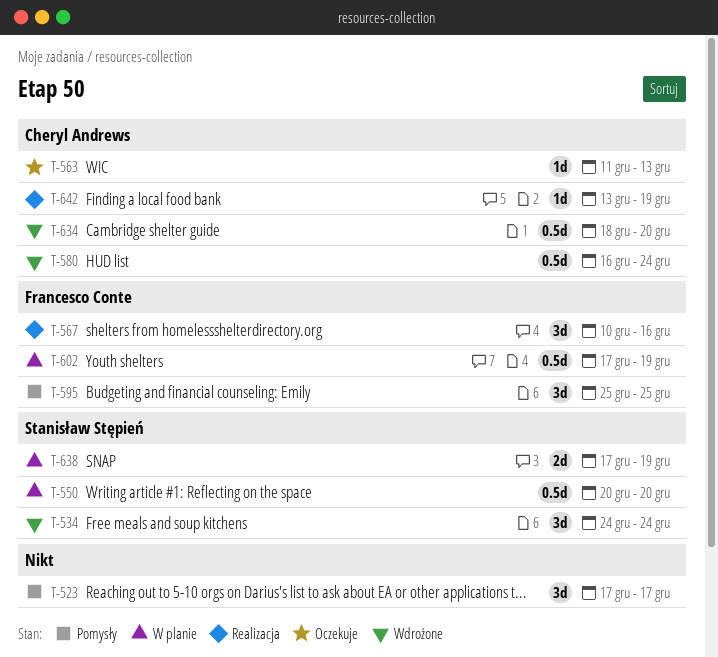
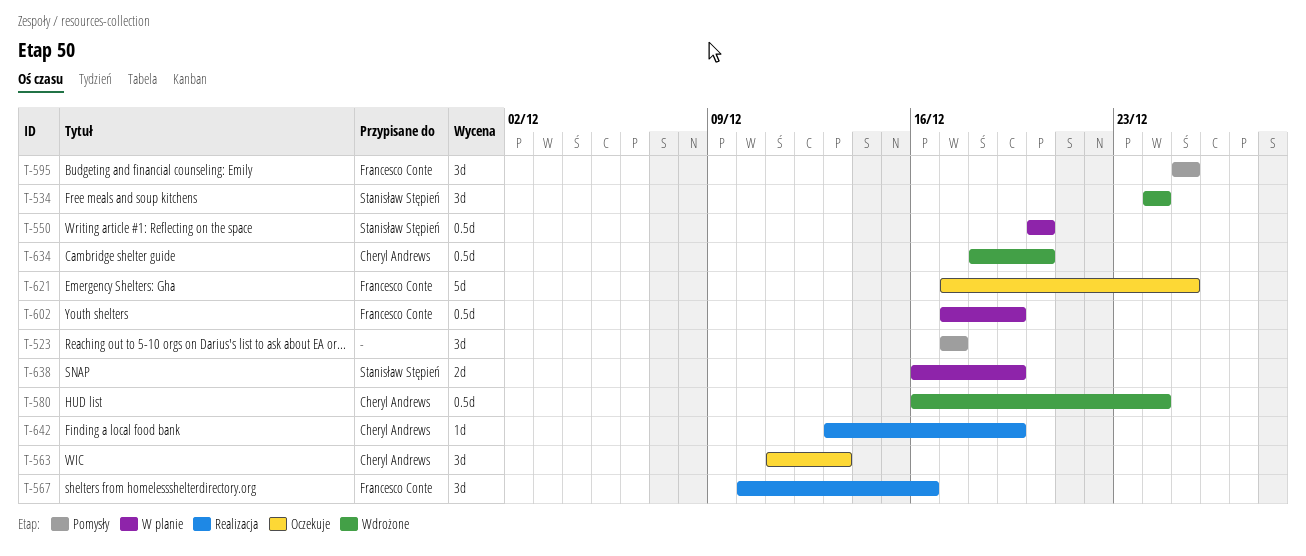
T-563, estimate: 1d -> 3d
T-621: none -> present
T-638, start: Dec 17 -> Dec 16

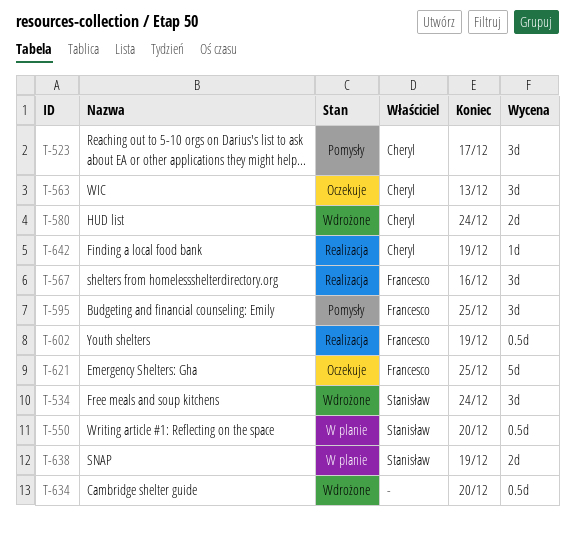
T-523, owner: none -> Cheryl Andrews
T-580, estimate: 0.5d -> 2d
T-602, status: W planie -> Realizacja
T-634, owner: Cheryl Andrews -> none

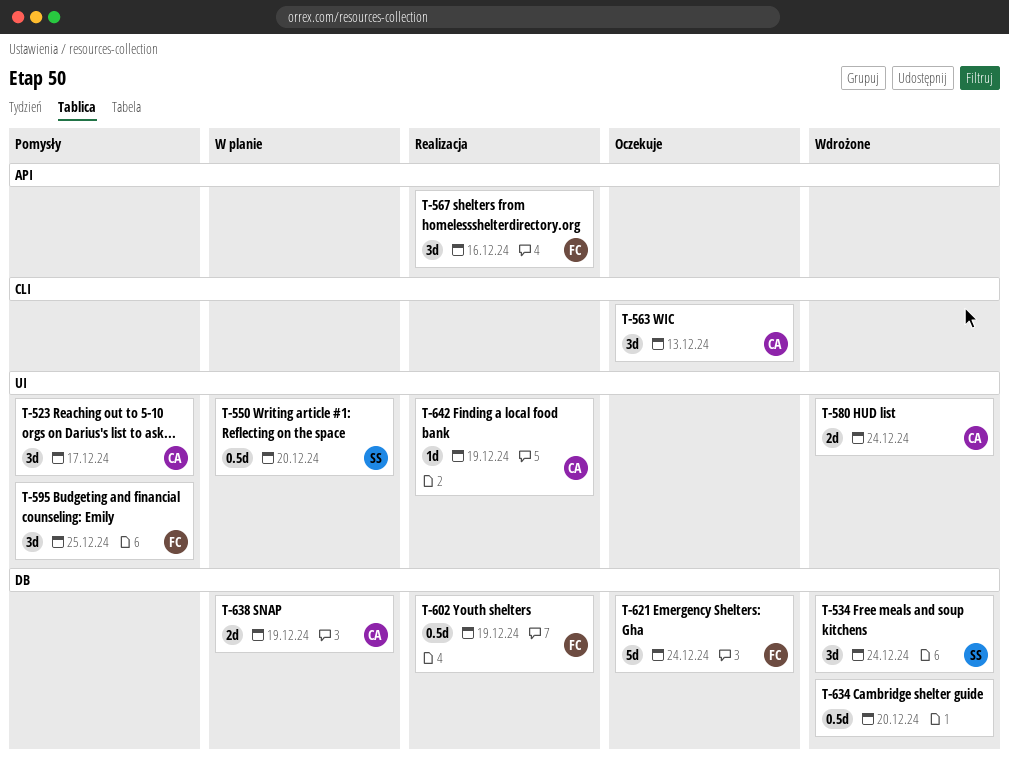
T-621, due: Dec 25 -> Dec 24
T-638, owner: Stanisław -> Cheryl

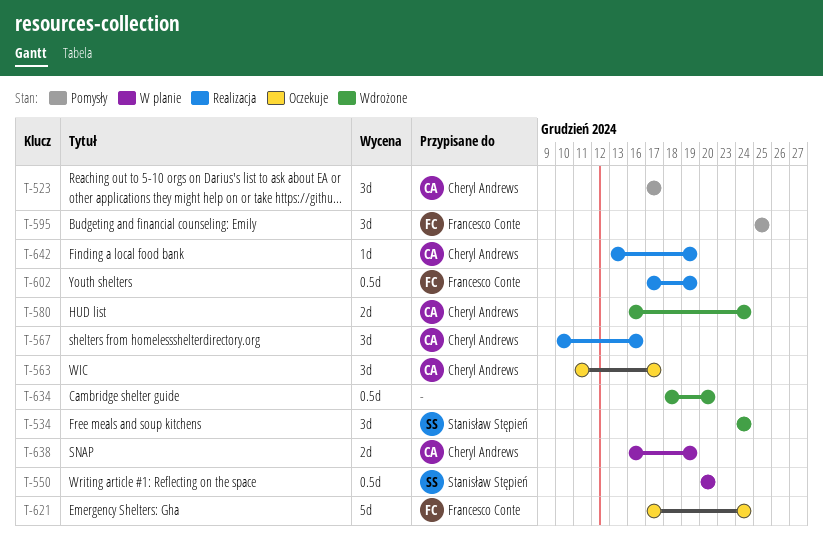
T-563, due: Dec 13 -> Dec 17
T-567, owner: Francesco Conte -> Cheryl Andrews

